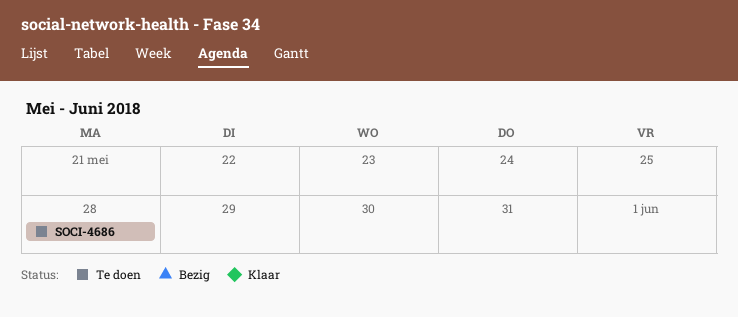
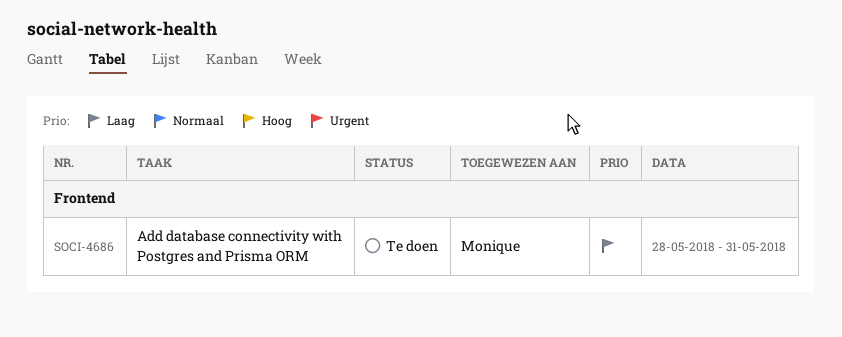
SOCI-4686, due: May 28 -> May 31

